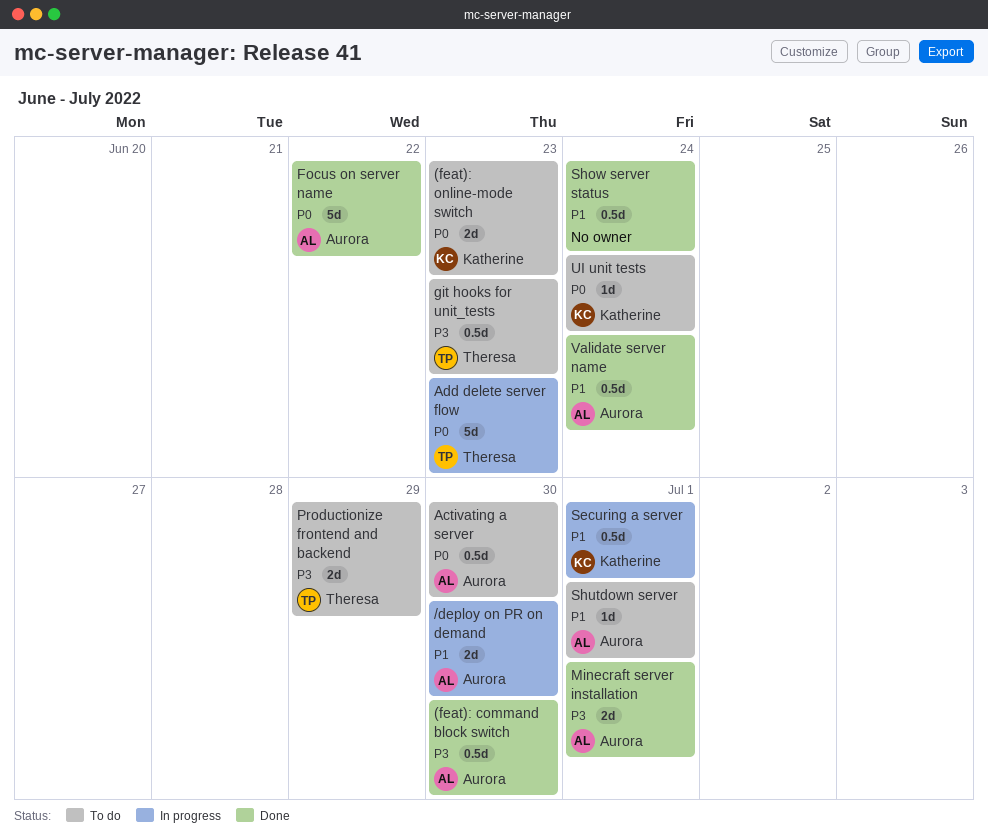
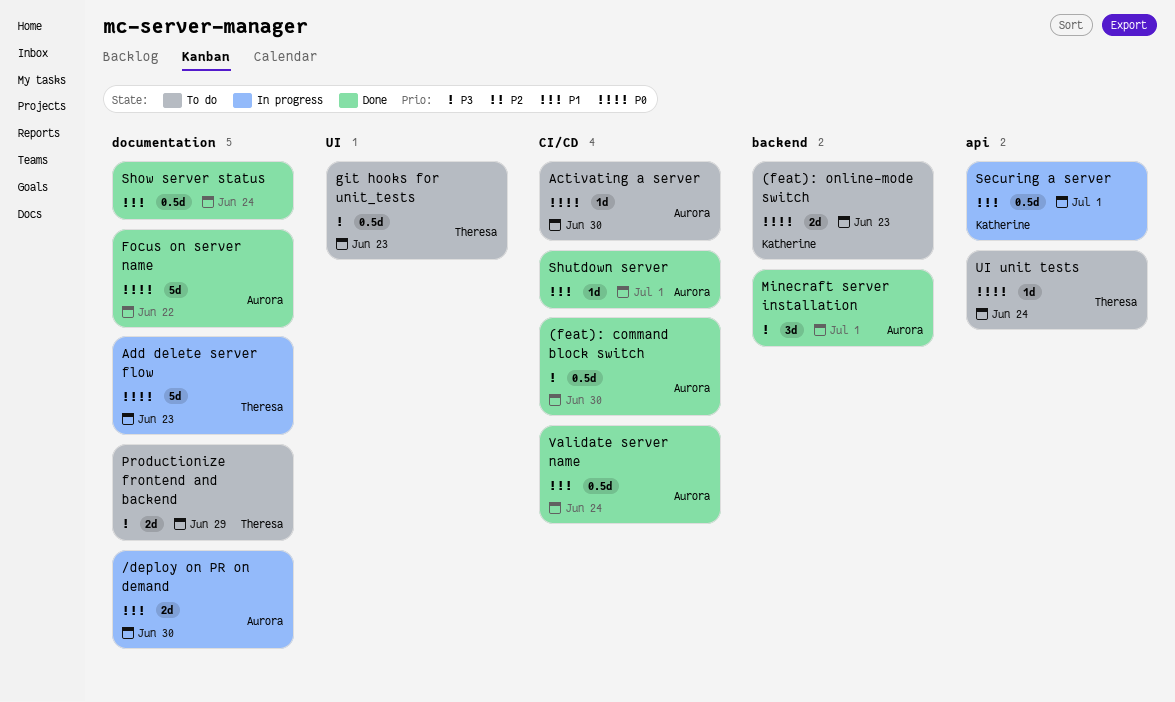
Activating a server, estimate: 0.5d -> 1d
Minecraft server installation, estimate: 2d -> 3d
Shutdown server, status: To do -> Done
UI unit tests, owner: Katherine -> Theresa

